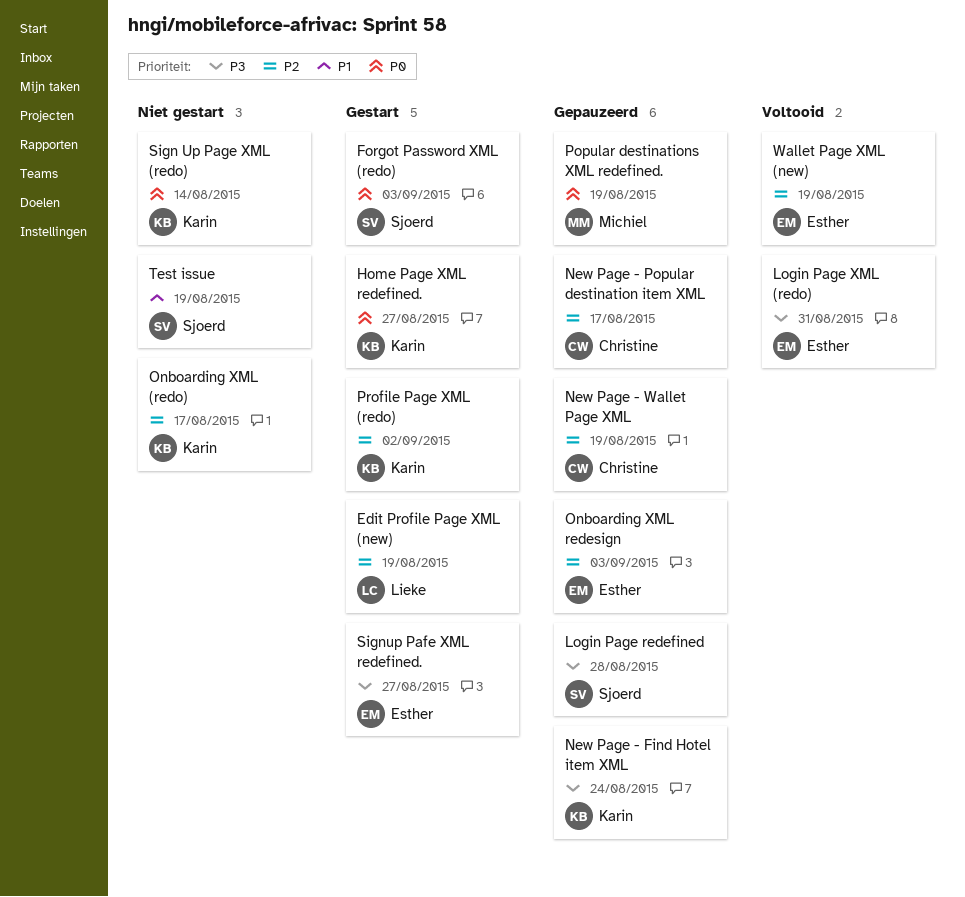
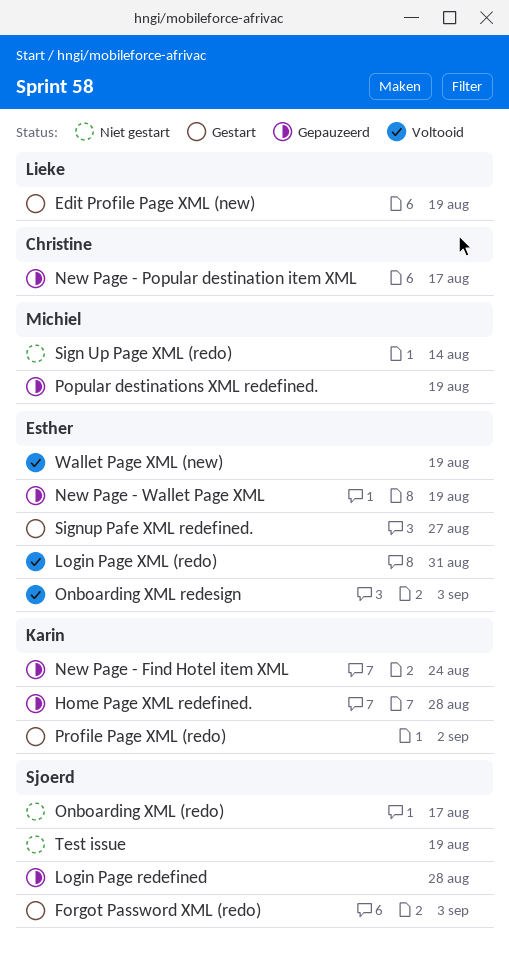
Home Page XML redefined., status: Gestart -> Gepauzeerd
Home Page XML redefined., due: Aug 27 -> Aug 28
New Page - Wallet Page XML, owner: Christine -> Esther
Onboarding XML (redo), owner: Karin -> Sjoerd
Onboarding XML redesign, status: Gepauzeerd -> Voltooid
Sign Up Page XML (redo), owner: Karin -> Michiel

